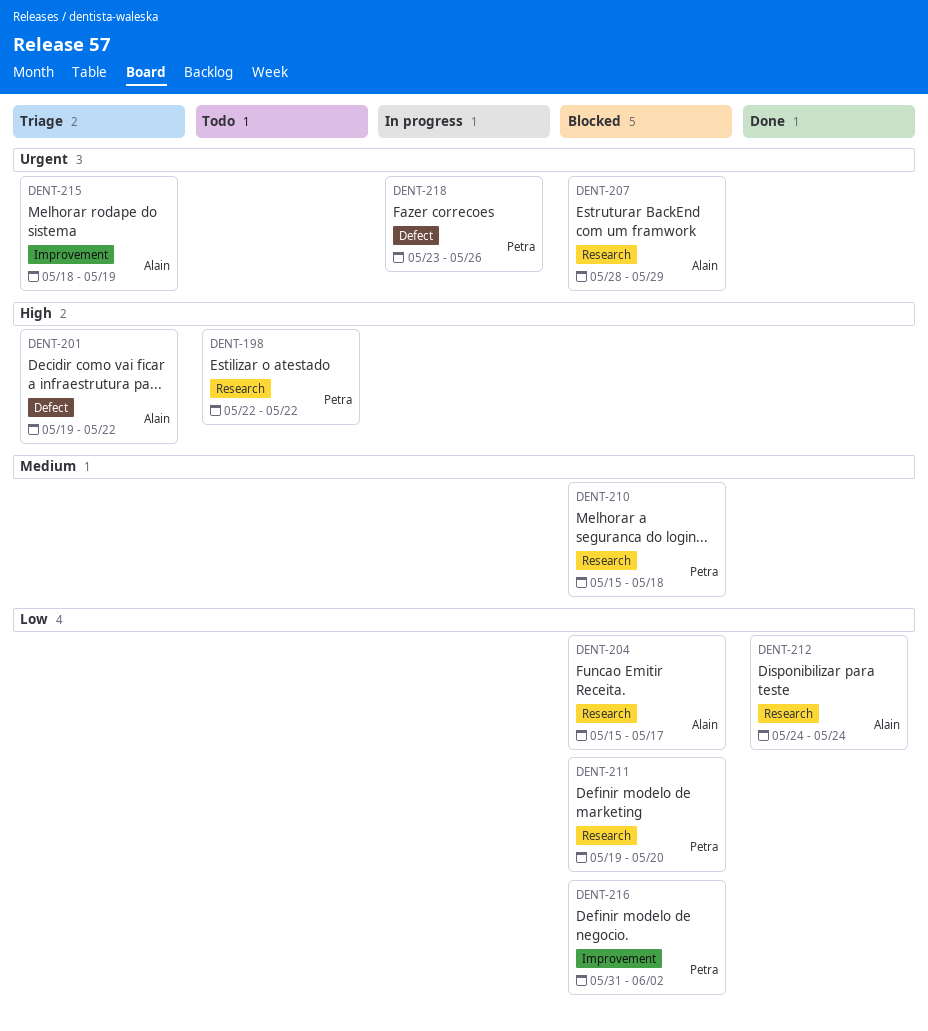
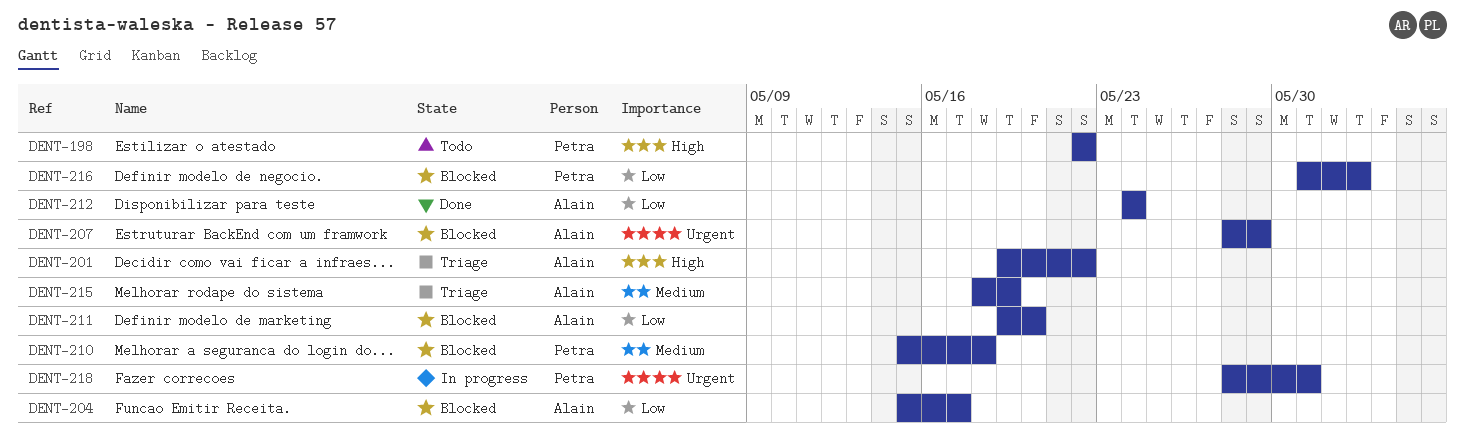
DENT-211, owner: Petra -> Alain
DENT-215, priority: Urgent -> Medium
DENT-218, start: May 23 -> May 28
DENT-218, due: May 26 -> May 31

